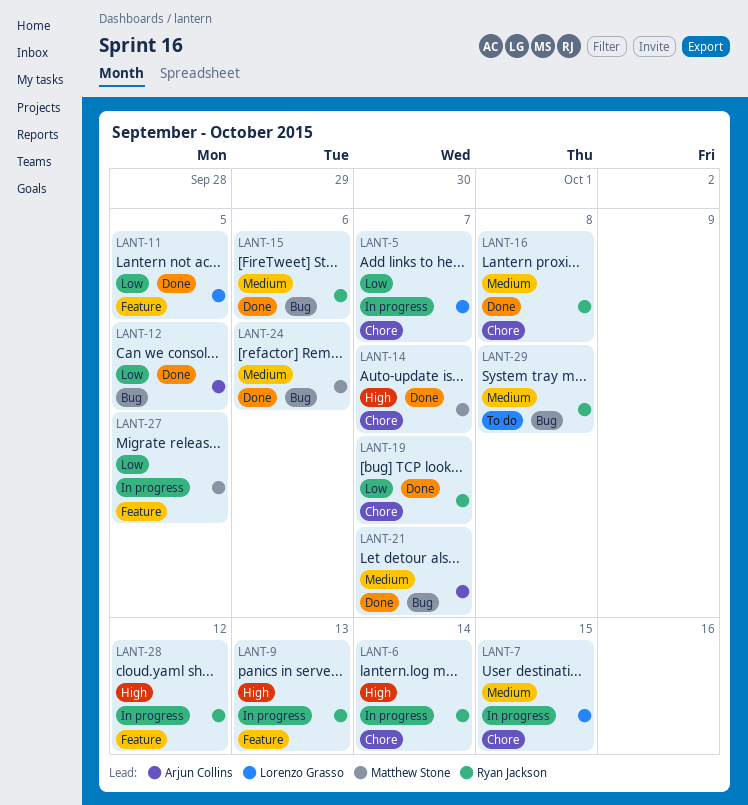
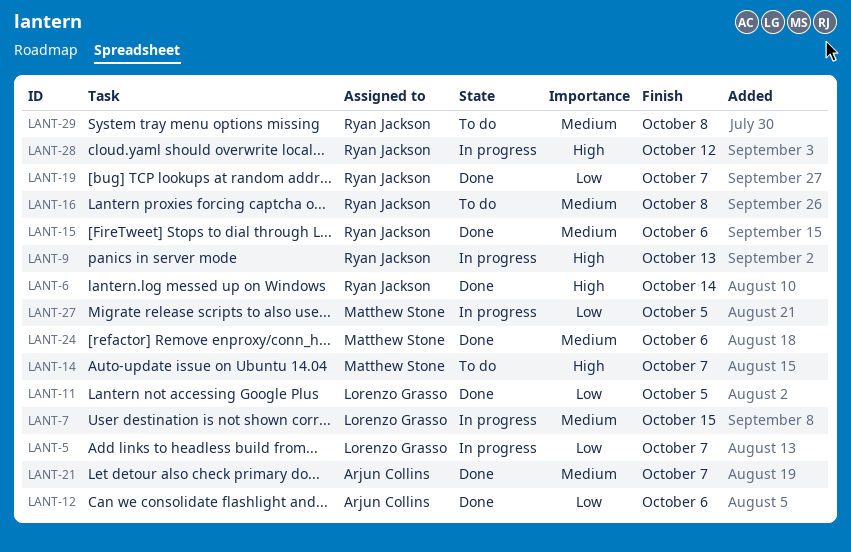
LANT-6, status: In progress -> Done
LANT-12, due: Oct 5 -> Oct 6
LANT-14, status: Done -> To do
LANT-16, status: Done -> To do

